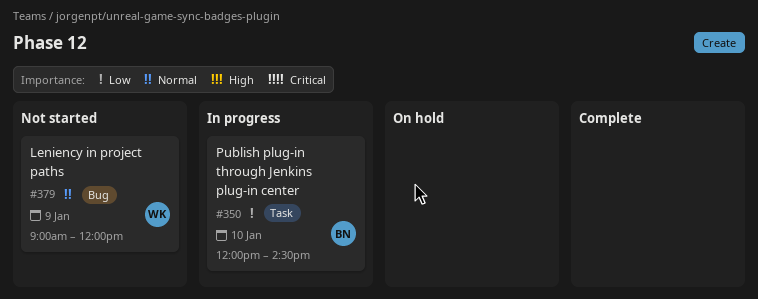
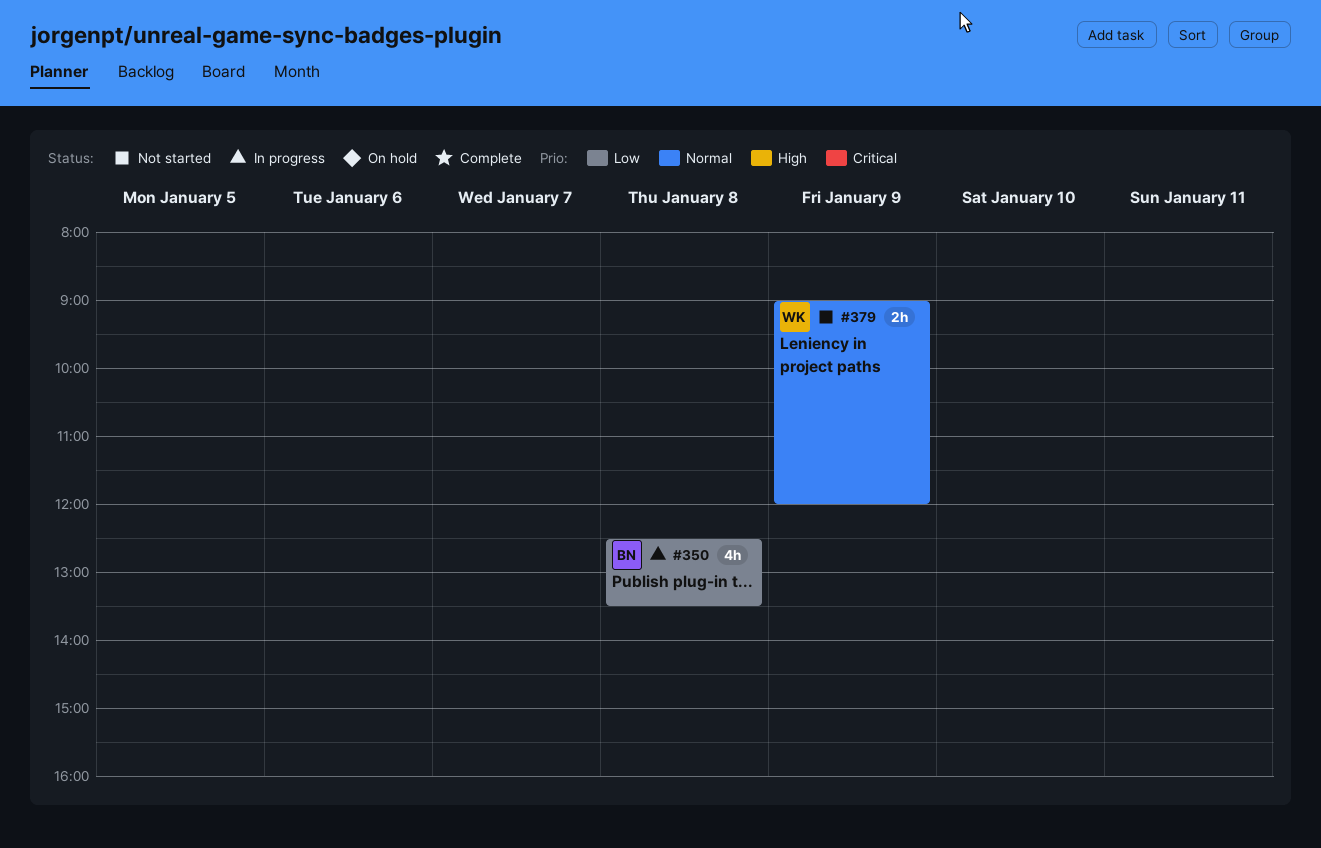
#350, day: Jan 10 -> Jan 8
#350, begins: 12:00 -> 12:30
#350, ends: 14:30 -> 13:30

